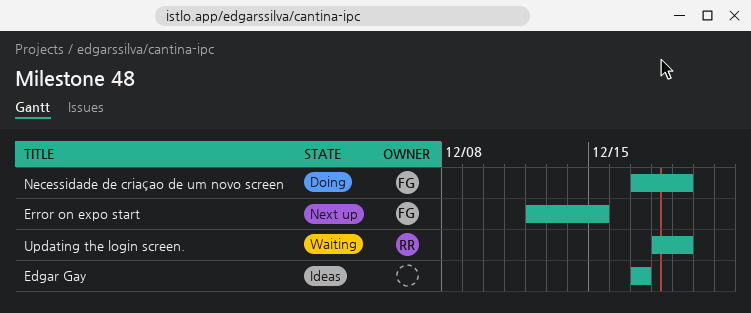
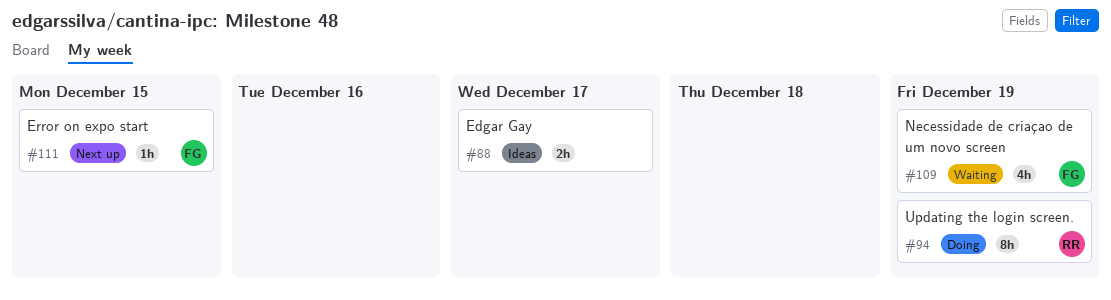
Necessidade de criaçao de um novo screen, status: Doing -> Waiting
Updating the login screen., status: Waiting -> Doing

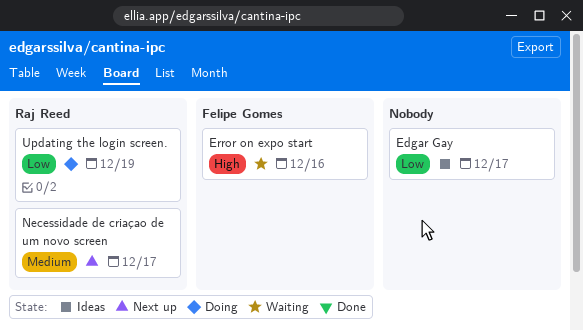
Error on expo start, status: Next up -> Waiting
Error on expo start, due: Dec 15 -> Dec 16
Necessidade de criaçao de um novo screen, status: Waiting -> Next up
Necessidade de criaçao de um novo screen, owner: Felipe Gomes -> Raj Reed
Necessidade de criaçao de um novo screen, due: Dec 19 -> Dec 17

